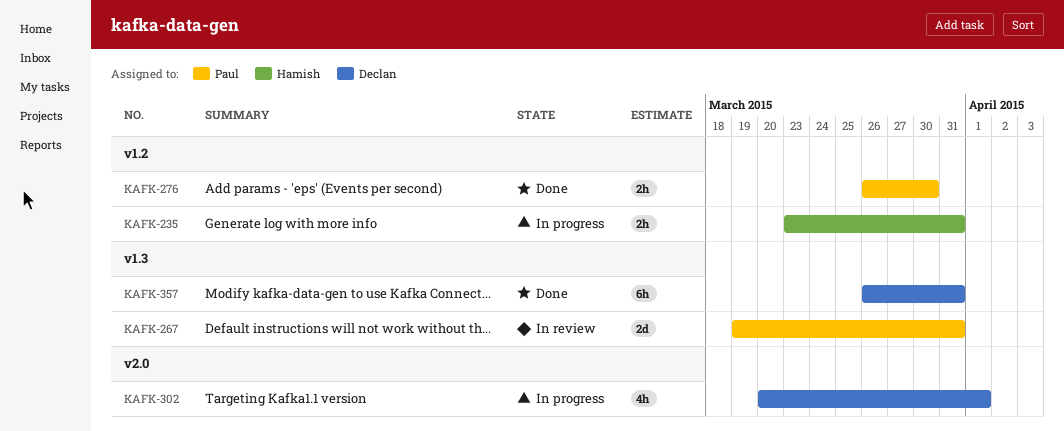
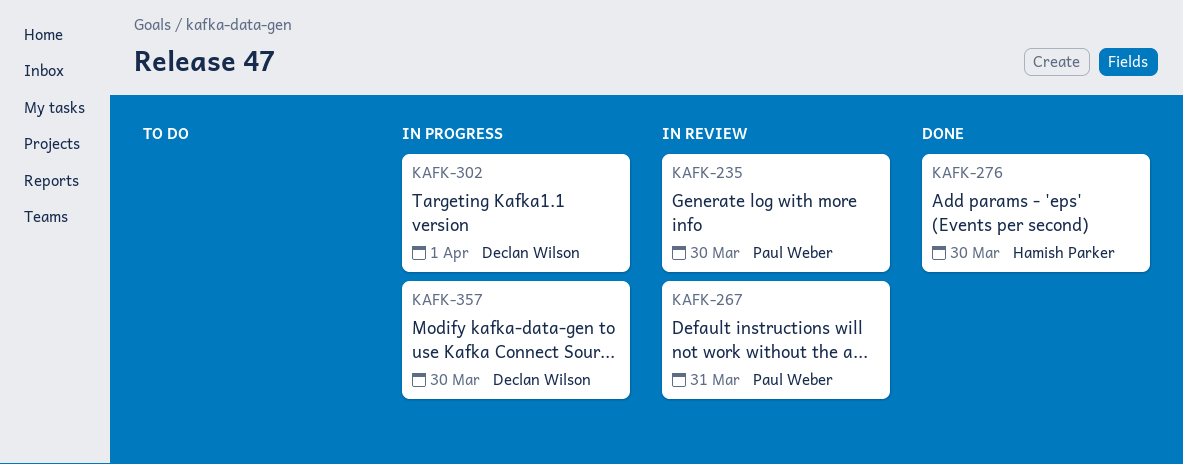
KAFK-235, status: In progress -> In review
KAFK-235, owner: Hamish Parker -> Paul Weber
KAFK-235, due: Mar 31 -> Mar 30
KAFK-276, owner: Paul Weber -> Hamish Parker
KAFK-357, status: Done -> In progress
KAFK-357, due: Mar 31 -> Mar 30

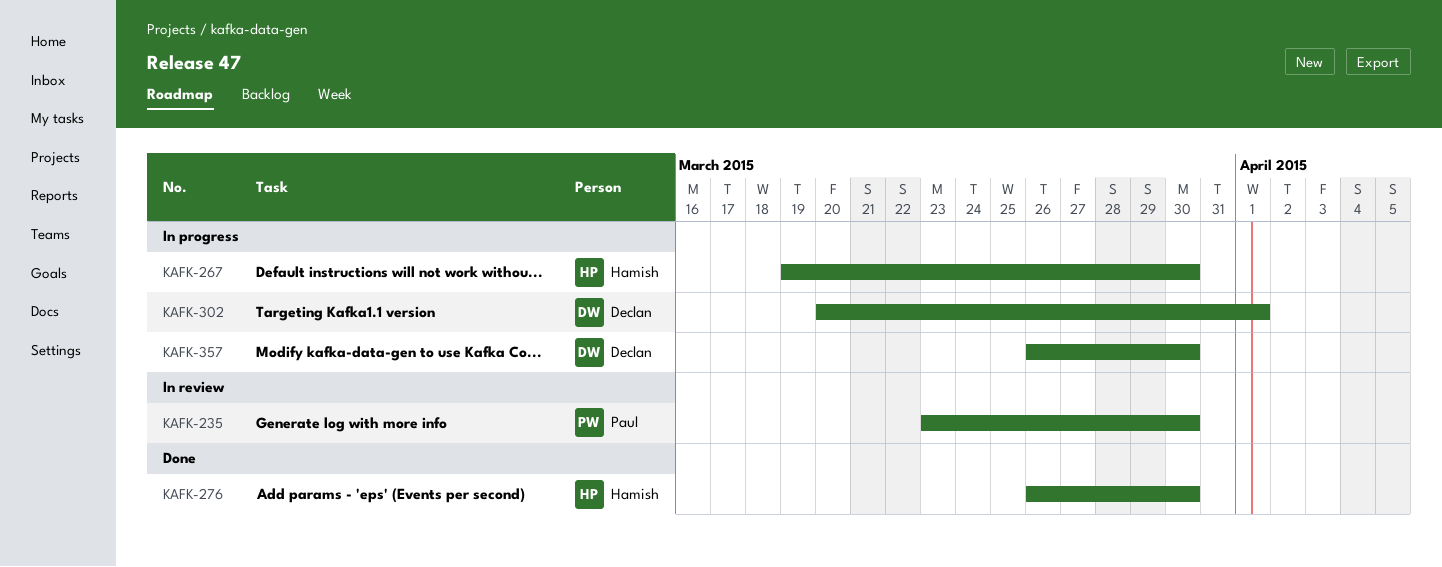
KAFK-267, status: In review -> In progress
KAFK-267, owner: Paul Weber -> Hamish Parker
KAFK-267, due: Mar 31 -> Mar 30

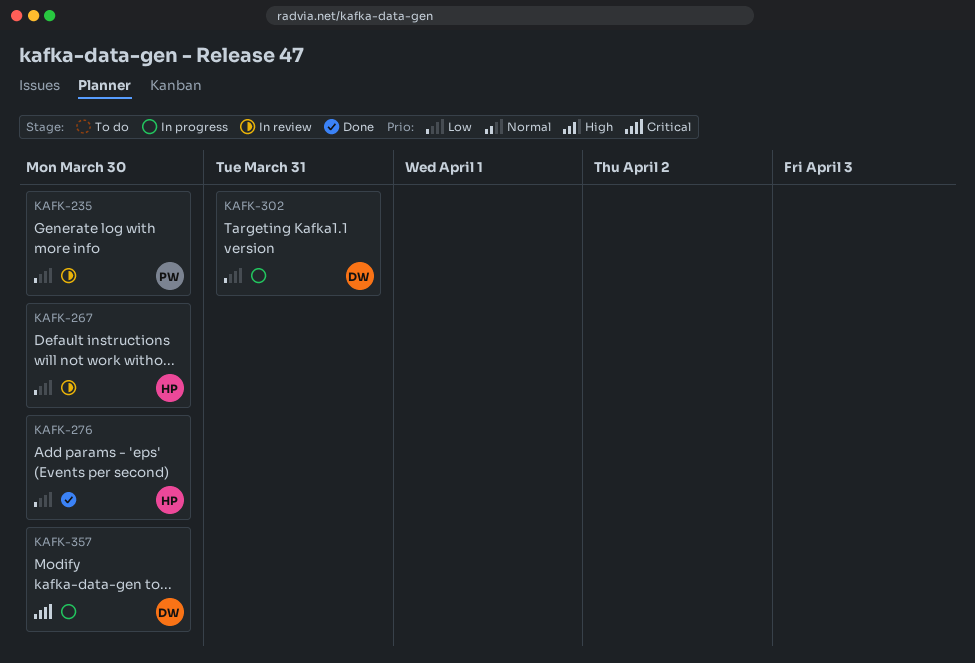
KAFK-267, status: In progress -> In review
KAFK-302, due: Apr 1 -> Mar 31

